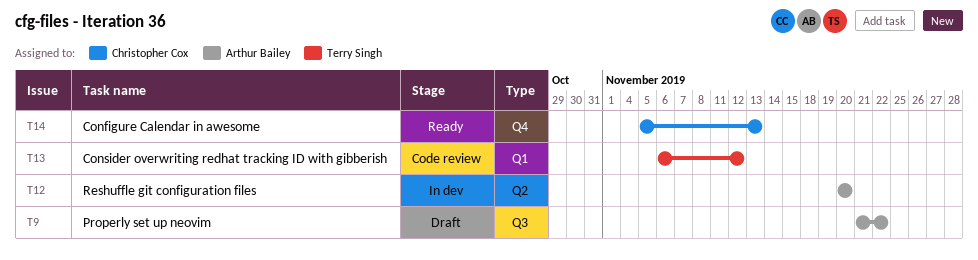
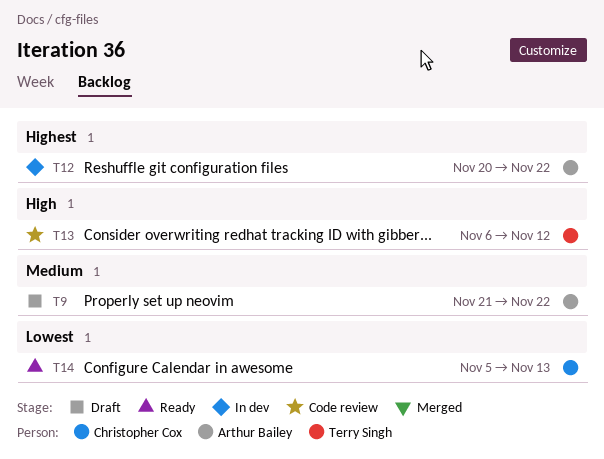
T12, due: Nov 20 -> Nov 22

